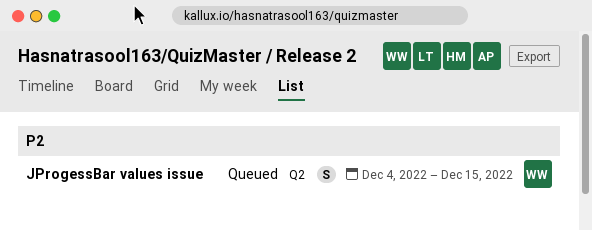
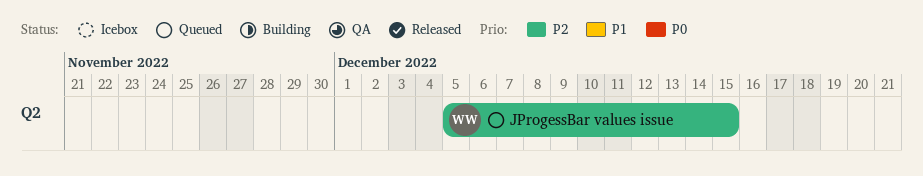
JProgessBar values issue, start: Dec 4 -> Dec 5

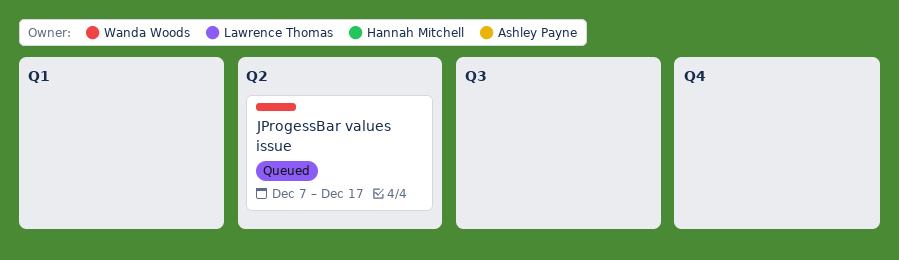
JProgessBar values issue, start: Dec 5 -> Dec 7
JProgessBar values issue, due: Dec 15 -> Dec 17

